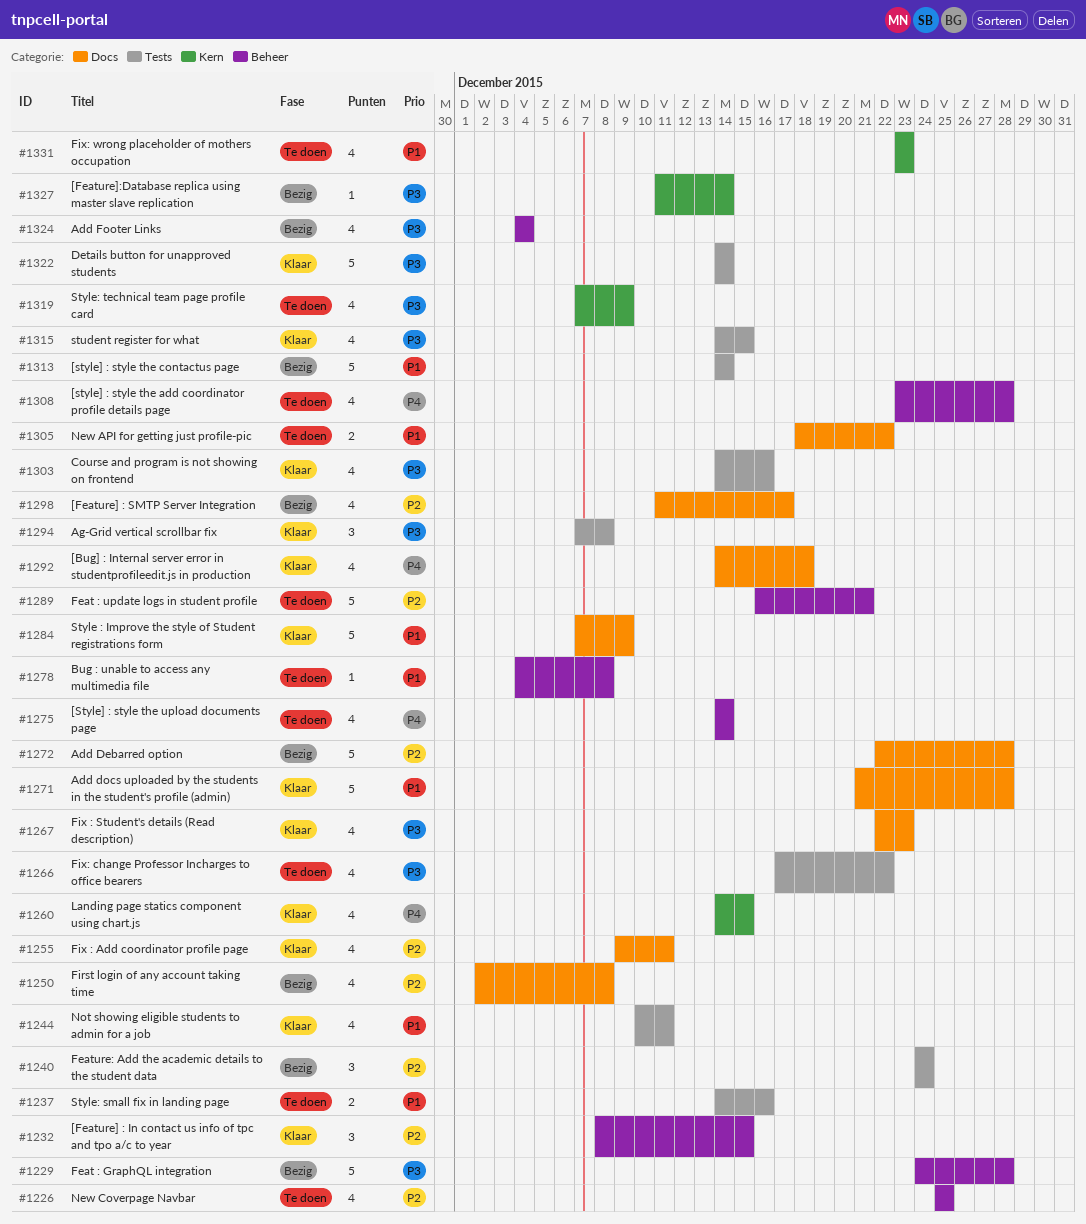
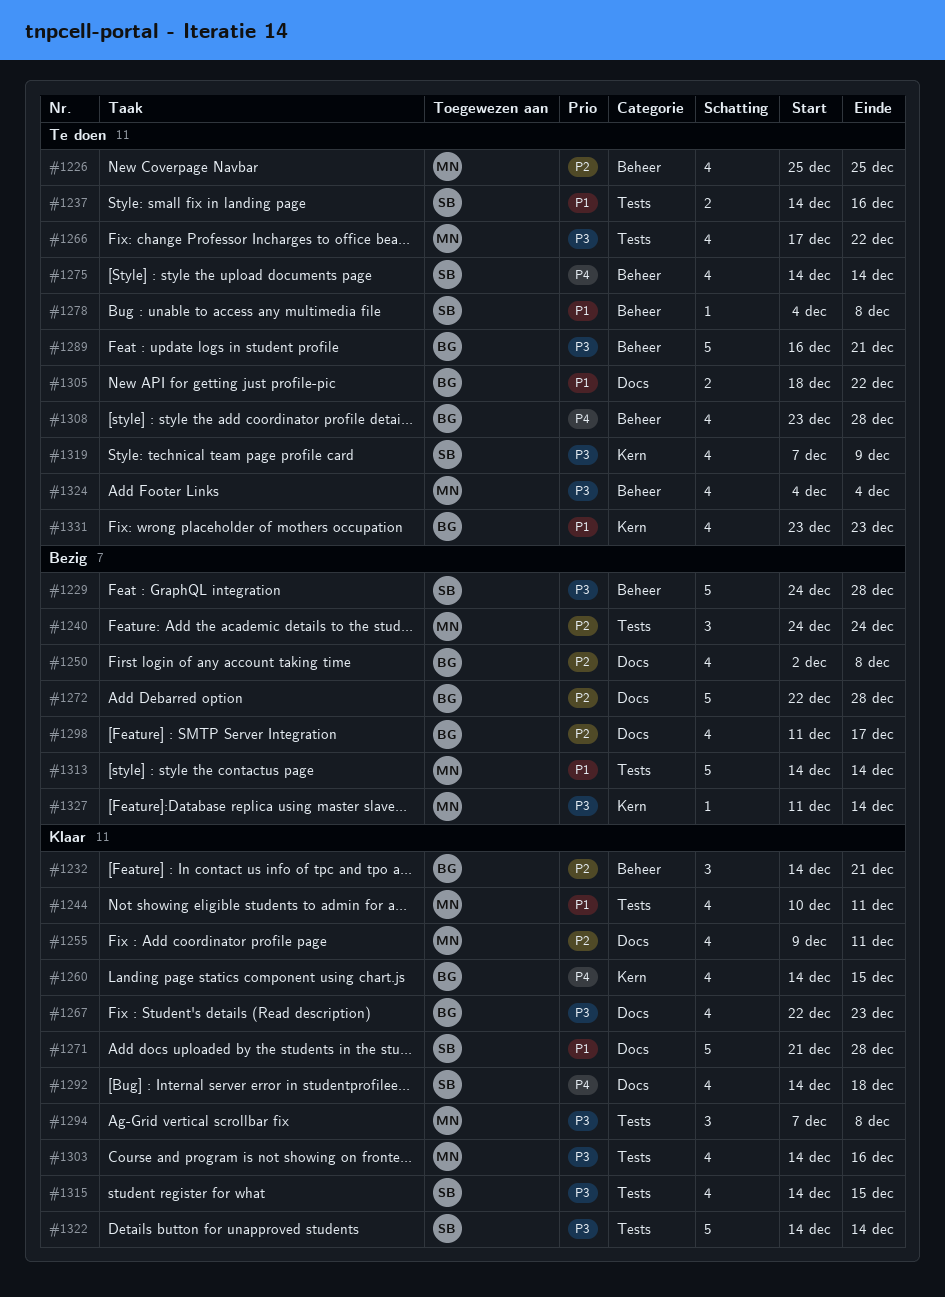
#1232, start: Dec 8 -> Dec 14
#1232, due: Dec 15 -> Dec 21
#1284: present -> none
#1289, priority: P2 -> P3
#1324, status: Bezig -> Te doen

